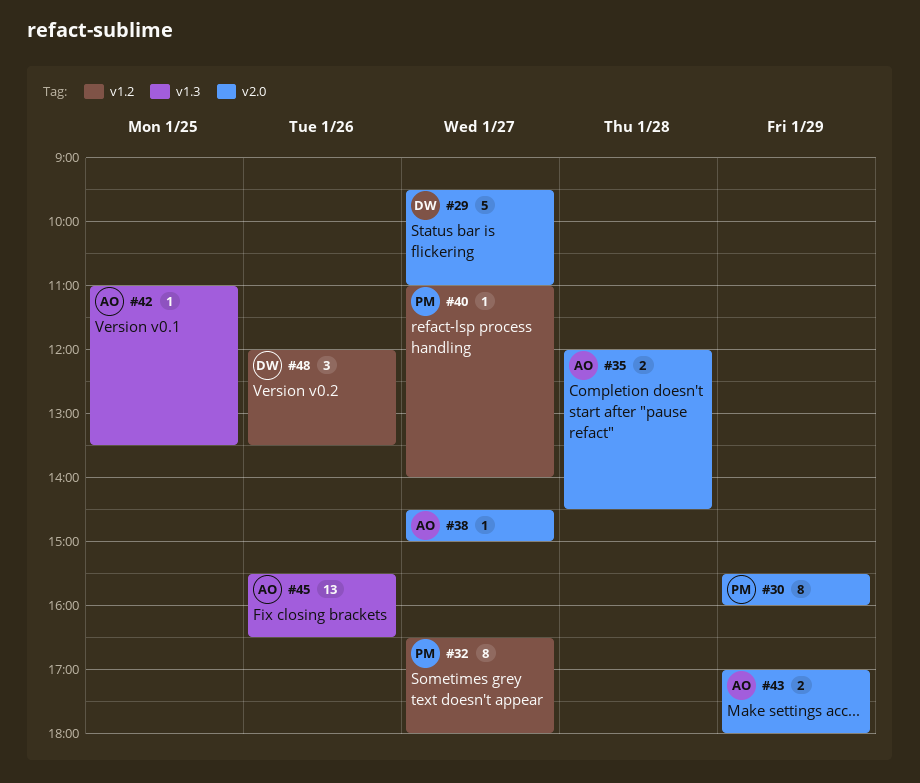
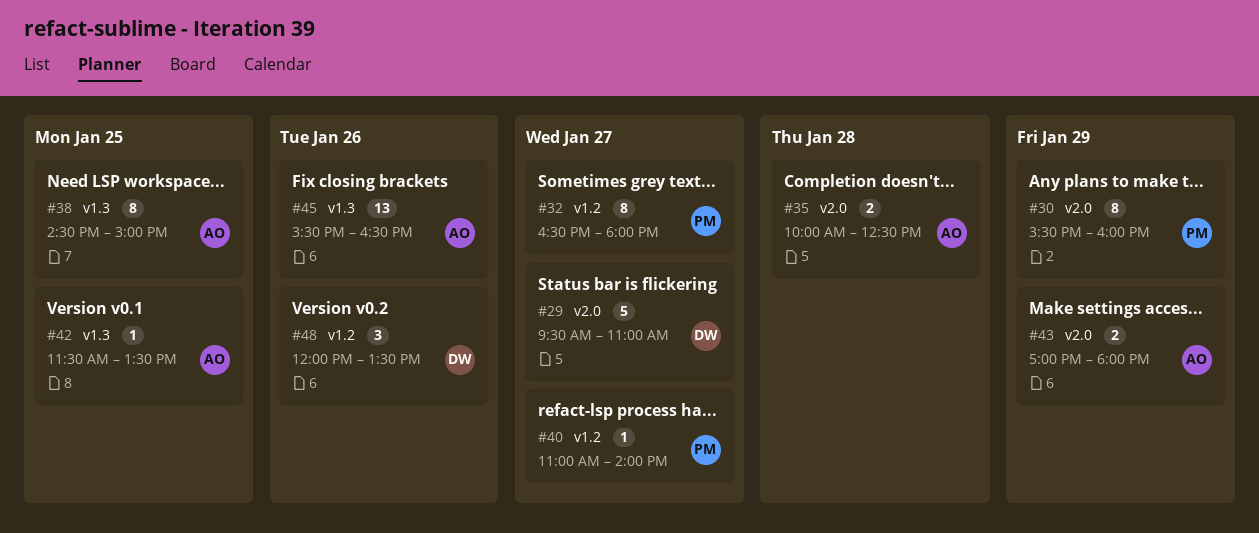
#35, begins: 12:00 -> 10:00
#35, ends: 14:30 -> 12:30
#38, label: v2.0 -> v1.3
#38, estimate: 1 -> 8
#38, day: Jan 27 -> Jan 25
#42, begins: 11:00 -> 11:30

